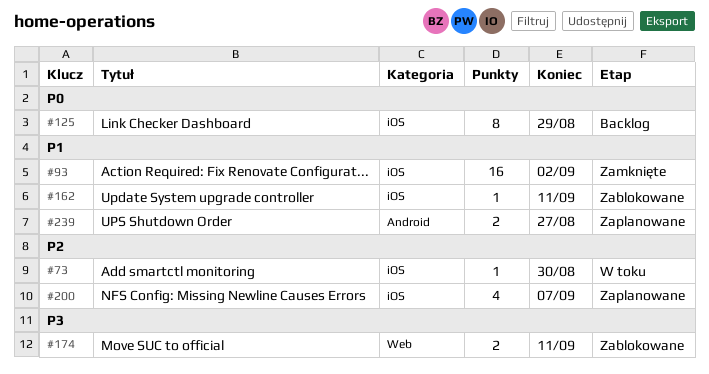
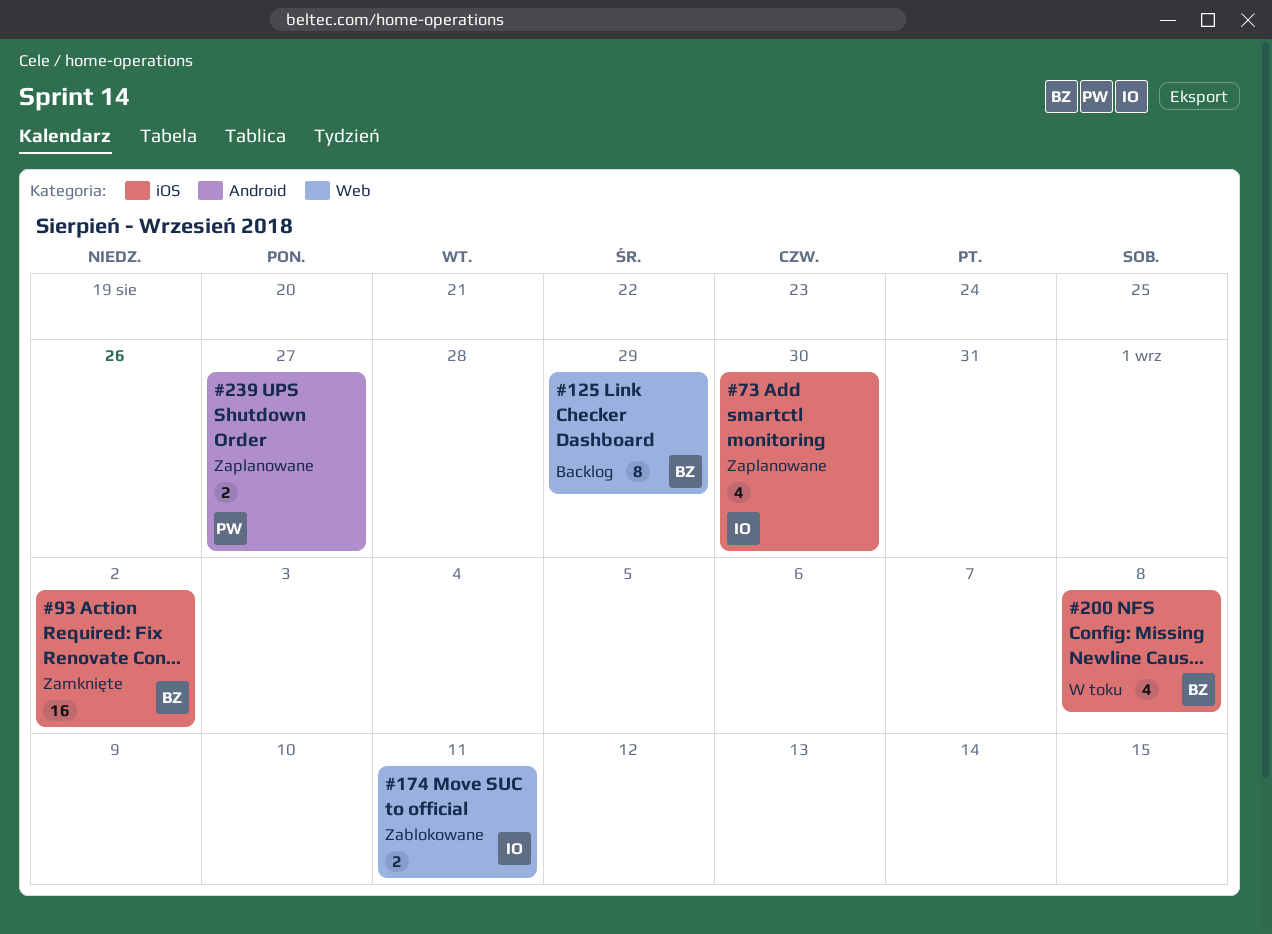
#73, status: W toku -> Zaplanowane
#73, estimate: 1 -> 4
#125, label: iOS -> Web
#162: present -> none
#200, status: Zaplanowane -> W toku
#200, due: Sep 7 -> Sep 8

